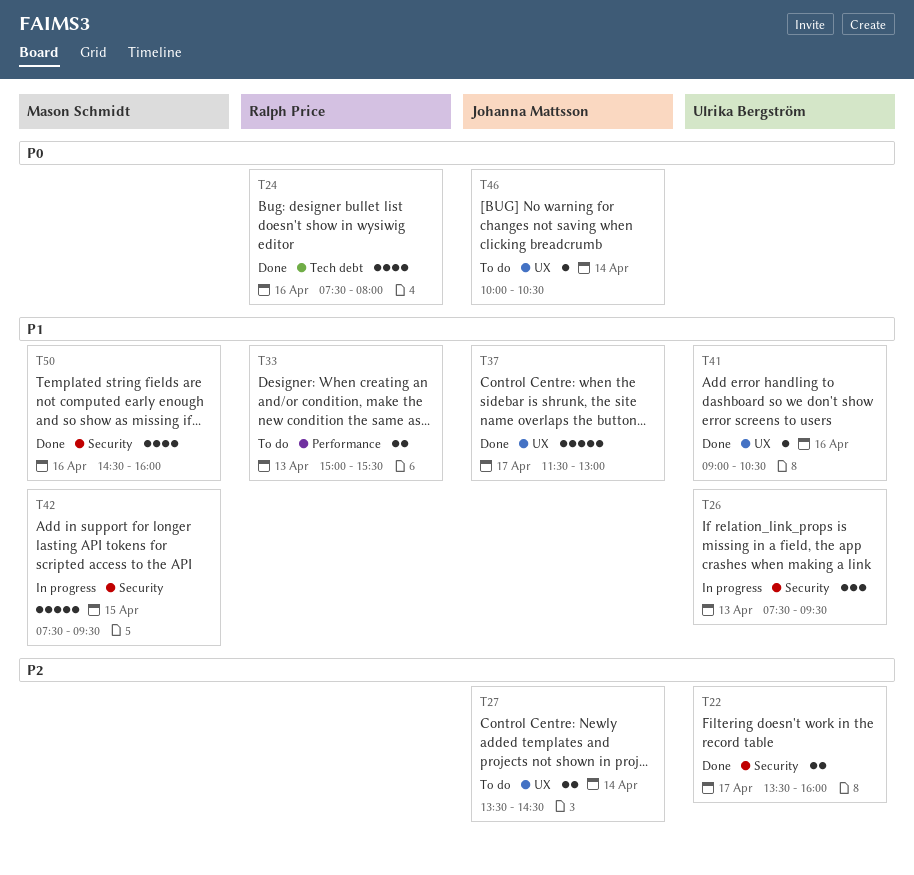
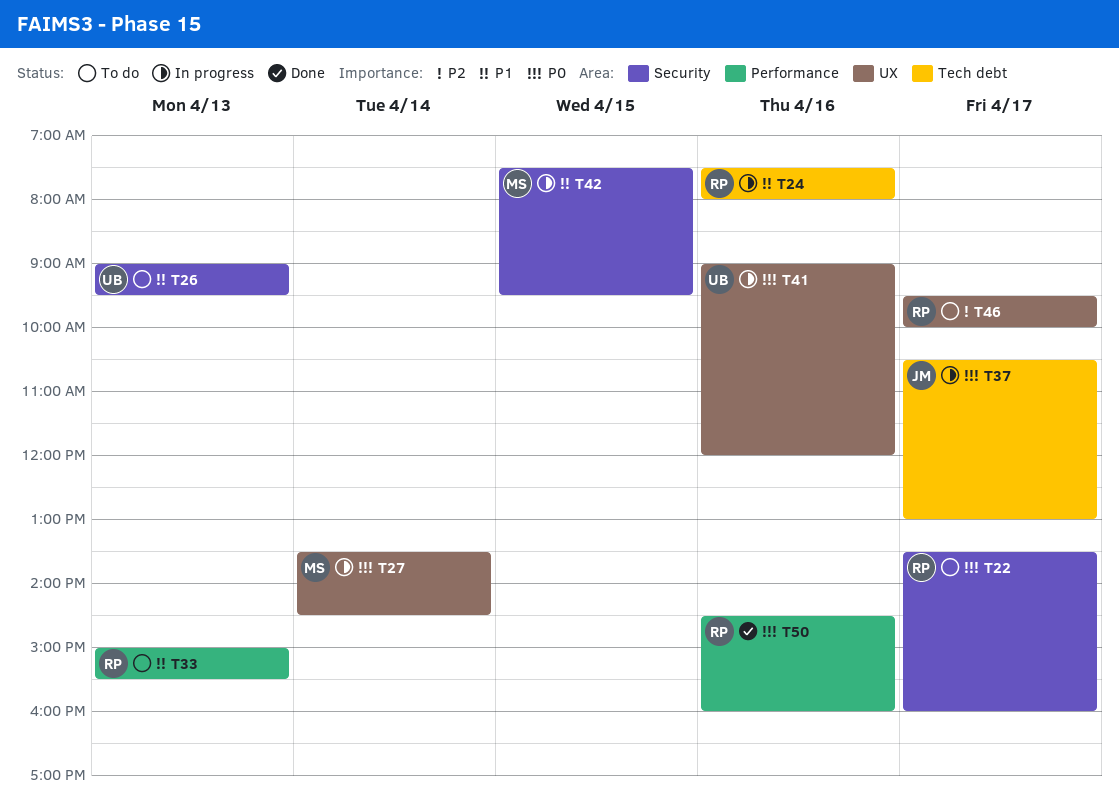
T22, status: Done -> To do
T22, owner: Ulrika Bergström -> Ralph Price
T22, priority: P2 -> P0
T24, status: Done -> In progress
T24, priority: P0 -> P1
T26, status: In progress -> To do
T26, begins: 07:30 -> 09:00
T27, status: To do -> In progress
T27, owner: Johanna Mattsson -> Mason Schmidt
T27, priority: P2 -> P0
T37, status: Done -> In progress
T37, priority: P1 -> P0
T37, label: UX -> Tech debt
T37, begins: 11:30 -> 10:30
T41, status: Done -> In progress
T41, priority: P1 -> P0
T41, ends: 10:30 -> 12:00
T46, owner: Johanna Mattsson -> Ralph Price
T46, priority: P0 -> P2
T46, day: Apr 14 -> Apr 17
T46, begins: 10:00 -> 09:30
T46, ends: 10:30 -> 10:00
T50, owner: Mason Schmidt -> Ralph Price
T50, priority: P1 -> P0
T50, label: Security -> Performance

